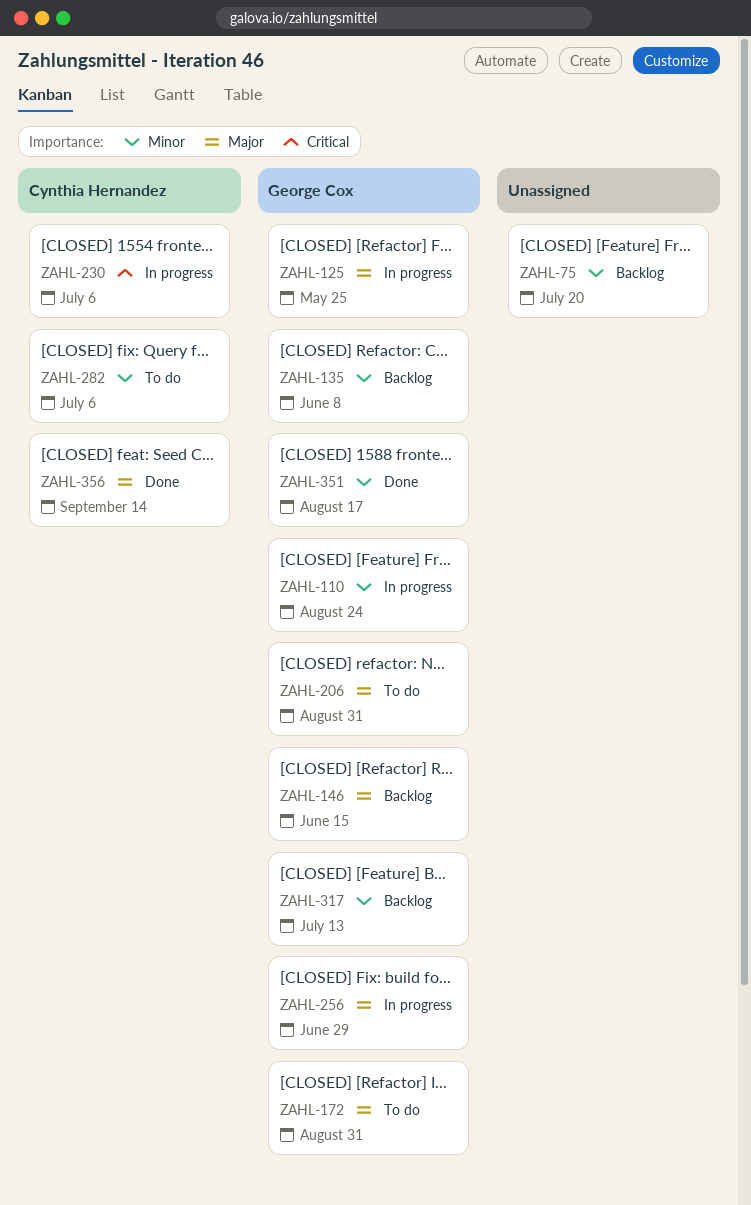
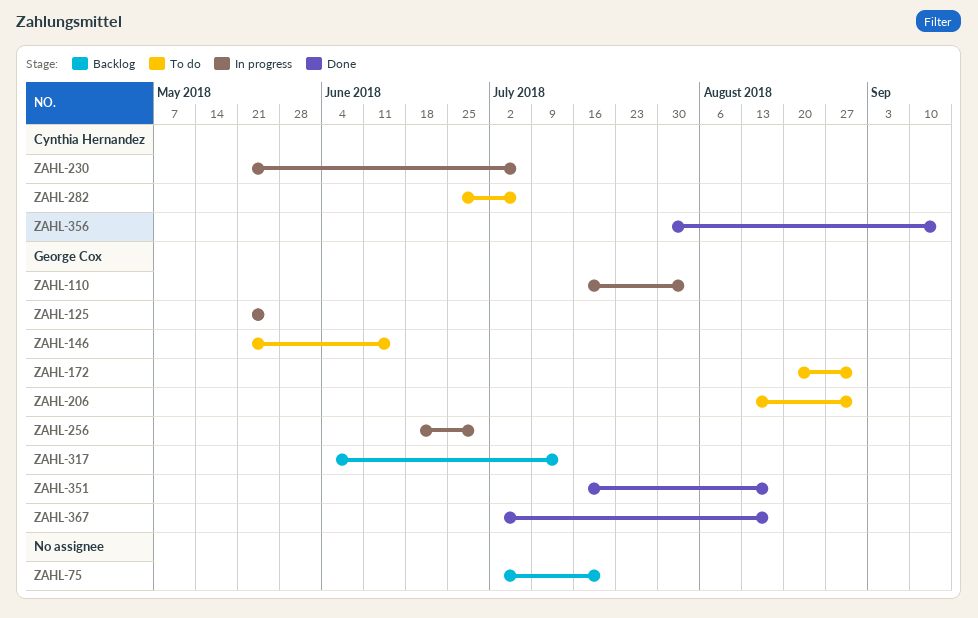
ZAHL-110, due: Aug 24 -> Aug 3
ZAHL-135: present -> none
ZAHL-146, status: Backlog -> To do
ZAHL-367: none -> present

